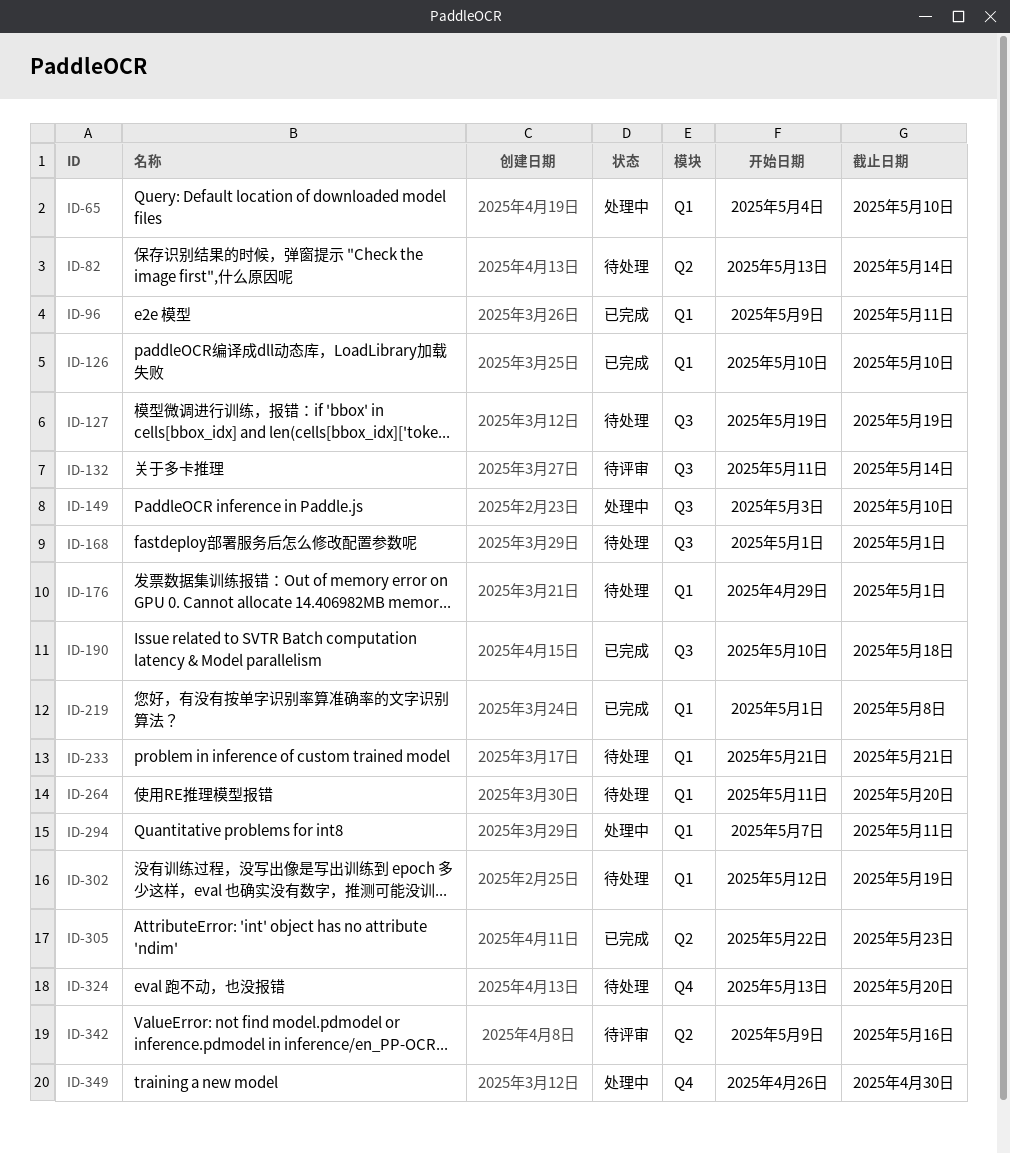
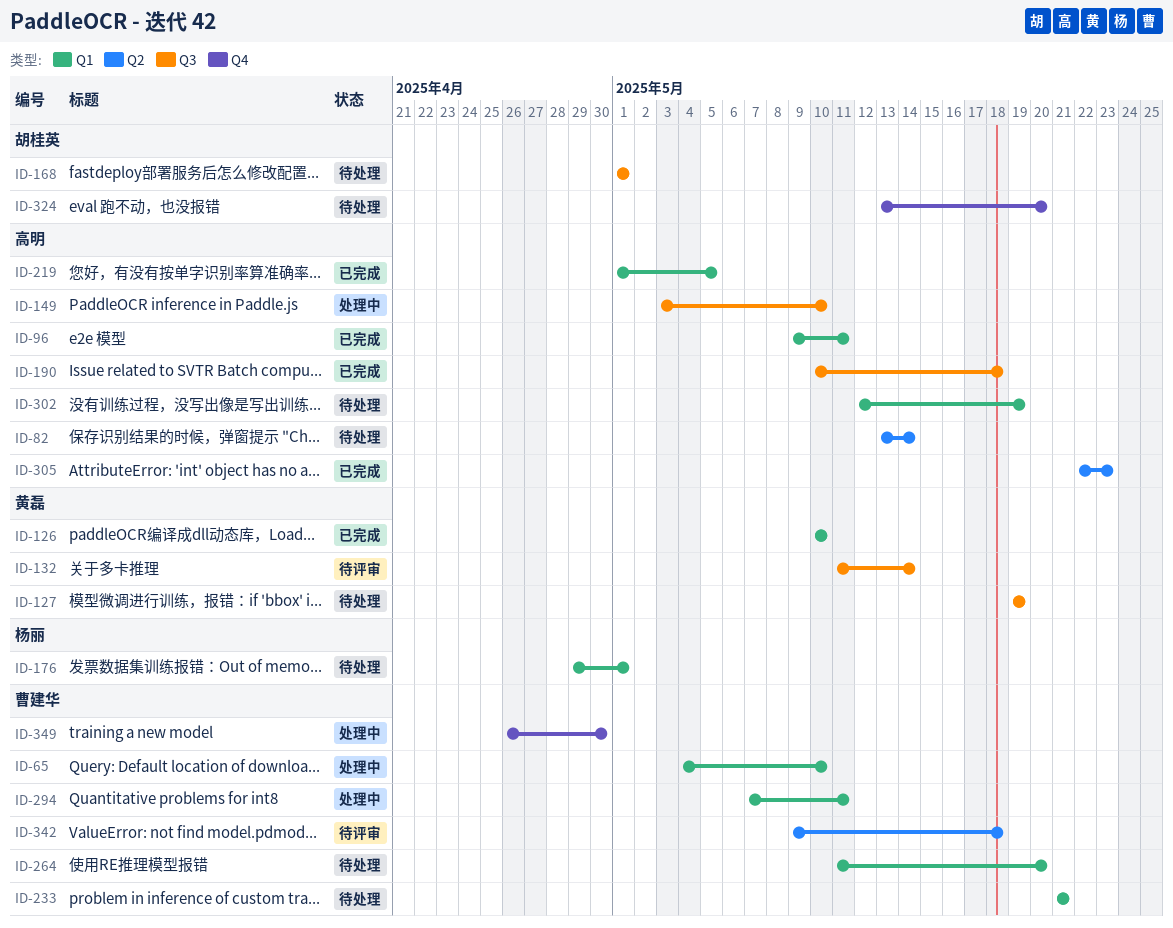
ID-219, due: May 8 -> May 5
ID-342, due: May 16 -> May 18

